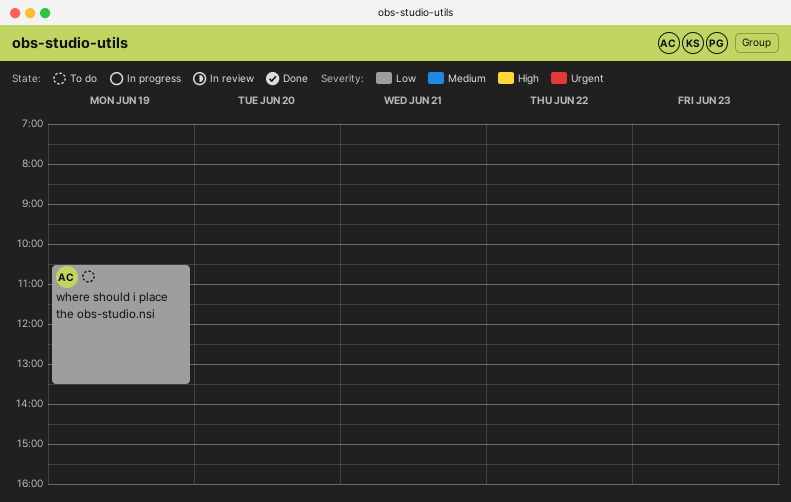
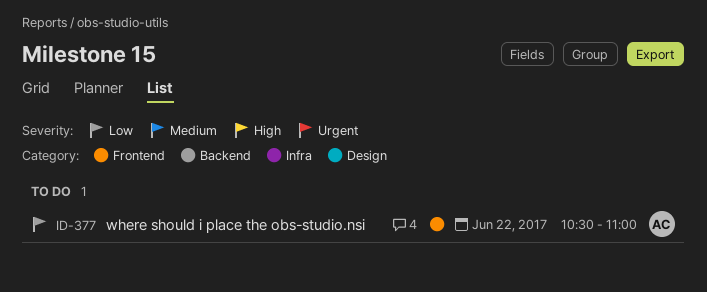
where should i place the obs-studio.nsi, day: Jun 19 -> Jun 22
where should i place the obs-studio.nsi, ends: 13:30 -> 11:00

